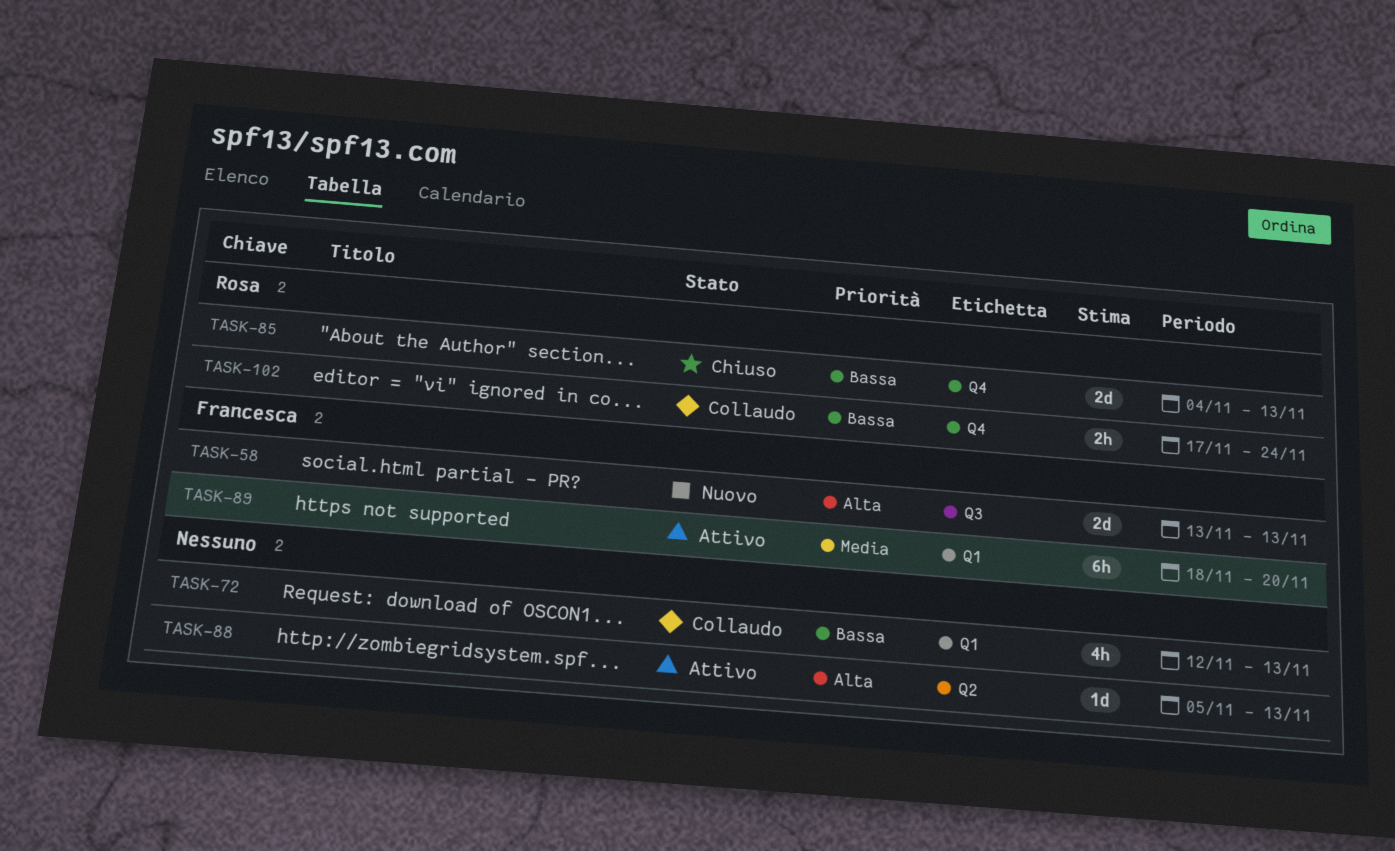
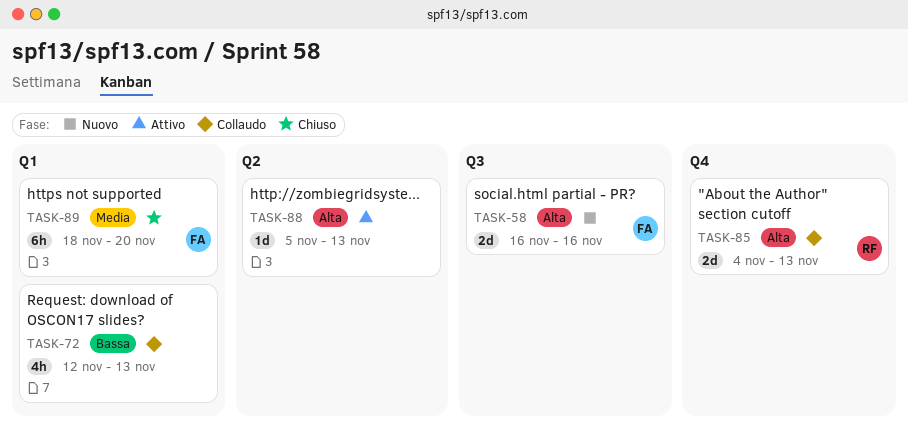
TASK-58, start: Nov 13 -> Nov 16
TASK-58, due: Nov 13 -> Nov 16
TASK-85, status: Chiuso -> Collaudo
TASK-85, priority: Bassa -> Alta
TASK-89, status: Attivo -> Chiuso
TASK-102: present -> none

